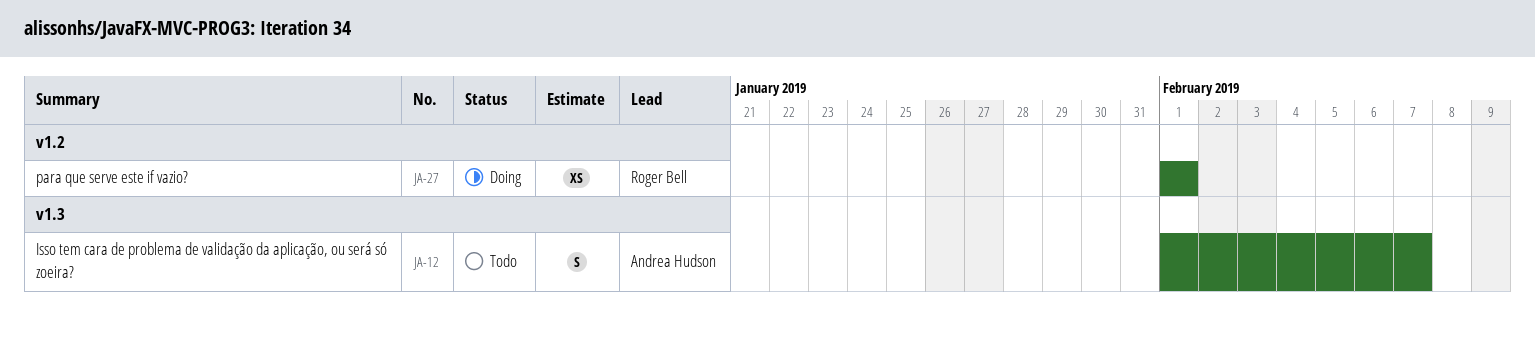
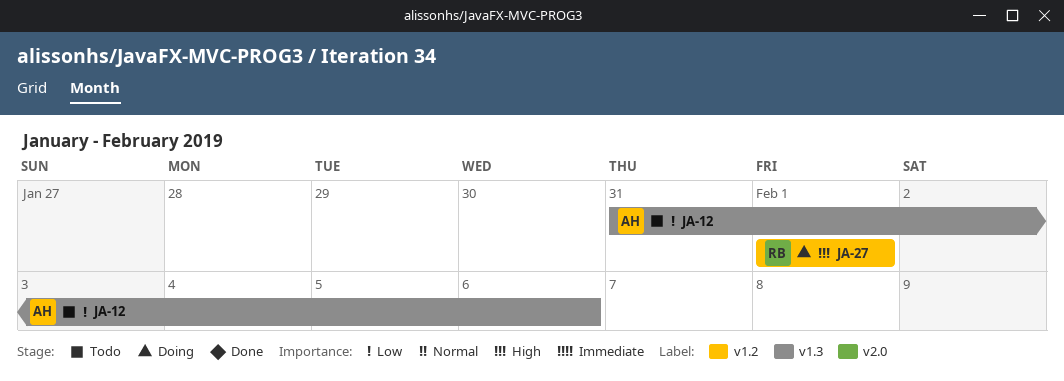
JA-12, start: Feb 1 -> Jan 31
JA-12, due: Feb 7 -> Feb 6

